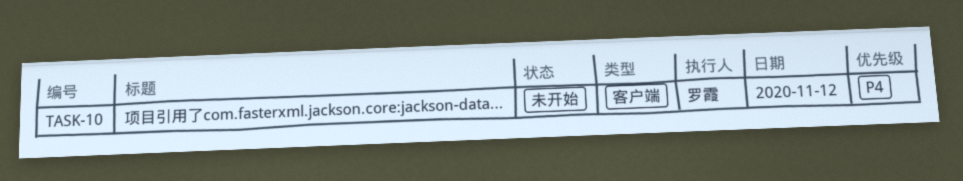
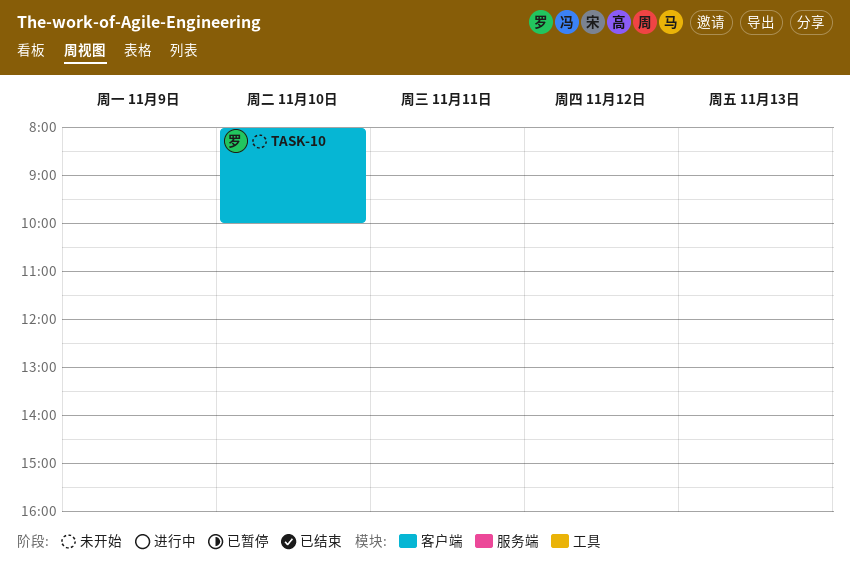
TASK-10, day: Nov 12 -> Nov 10

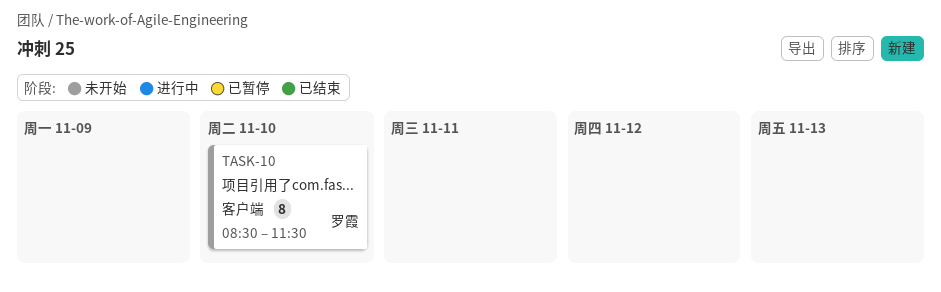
TASK-10, begins: 08:00 -> 08:30
TASK-10, ends: 10:00 -> 11:30

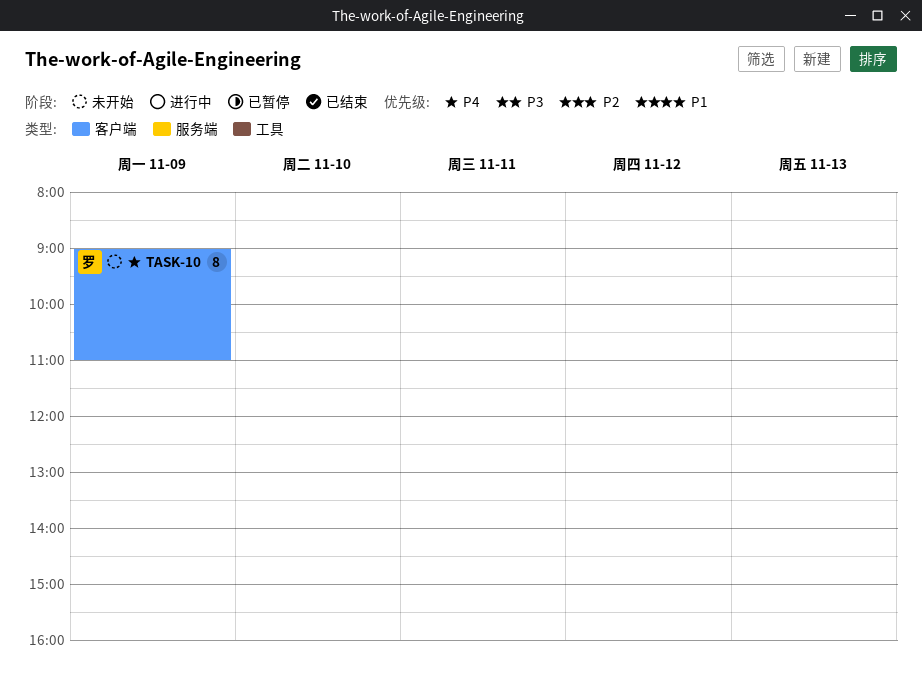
TASK-10, day: Nov 10 -> Nov 9
TASK-10, begins: 08:30 -> 09:00
TASK-10, ends: 11:30 -> 11:00

